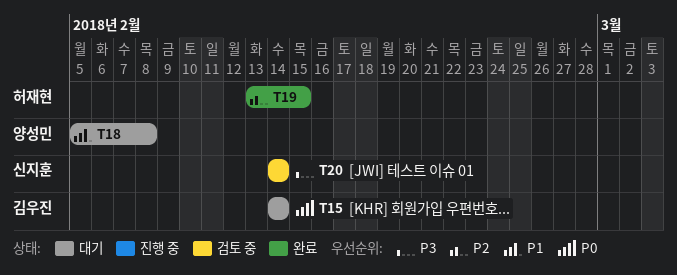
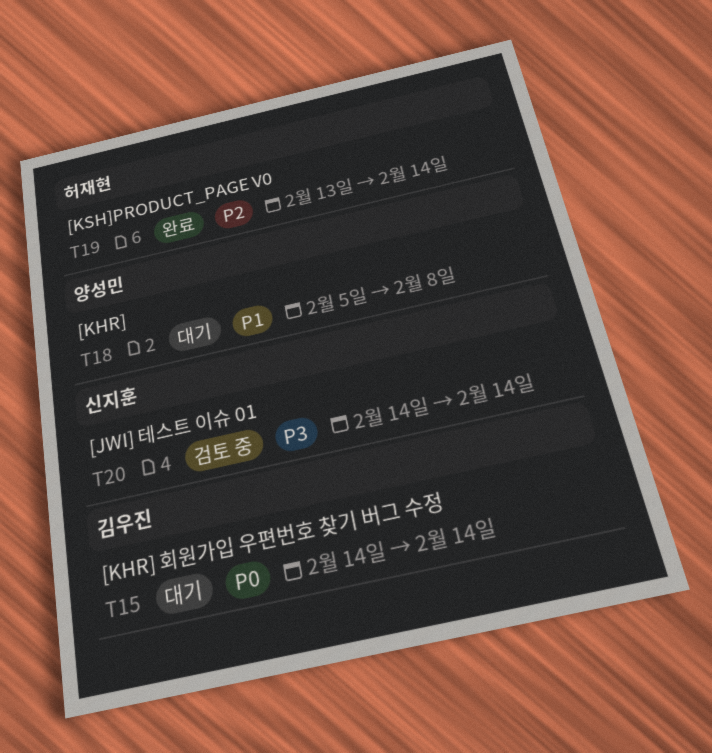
T19, due: Feb 15 -> Feb 14

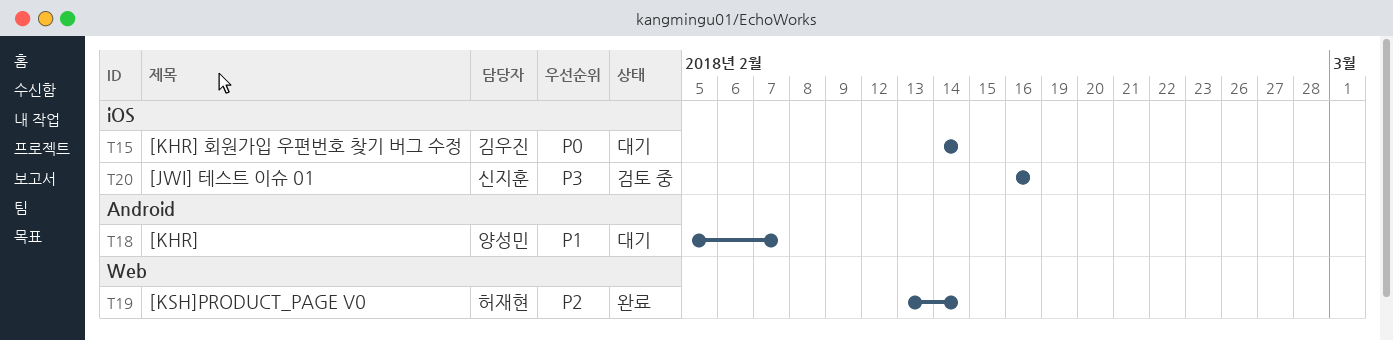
T18, due: Feb 8 -> Feb 7
T20, start: Feb 14 -> Feb 16
T20, due: Feb 14 -> Feb 16

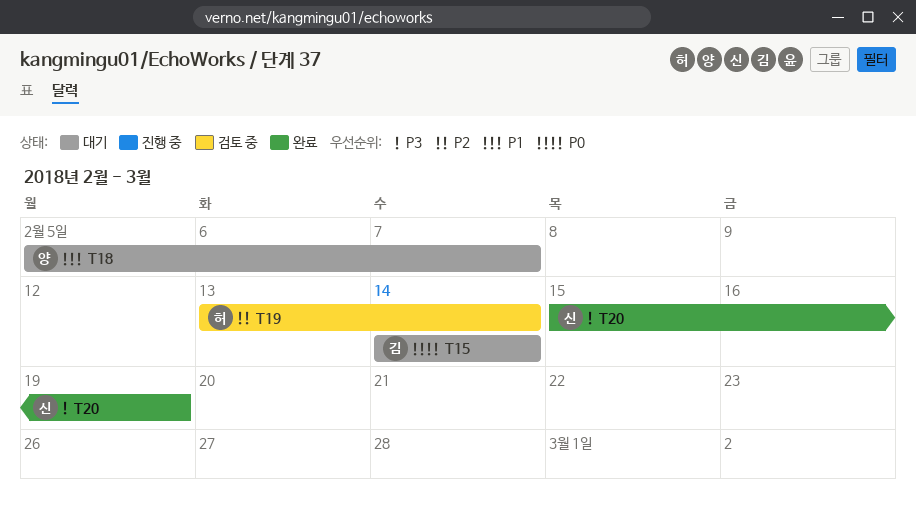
T19, status: 완료 -> 검토 중
T20, status: 검토 중 -> 완료
T20, start: Feb 16 -> Feb 15
T20, due: Feb 16 -> Feb 19

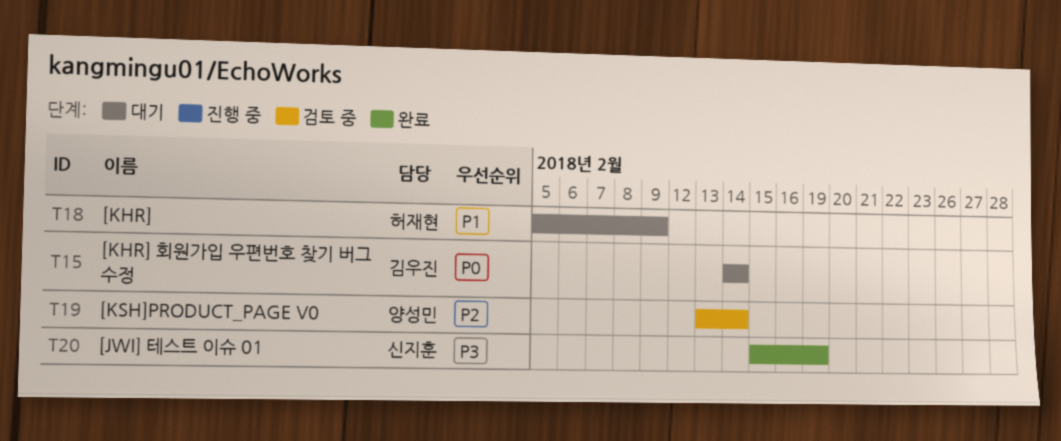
T18, owner: 양성민 -> 허재현
T18, due: Feb 7 -> Feb 9
T19, owner: 허재현 -> 양성민

